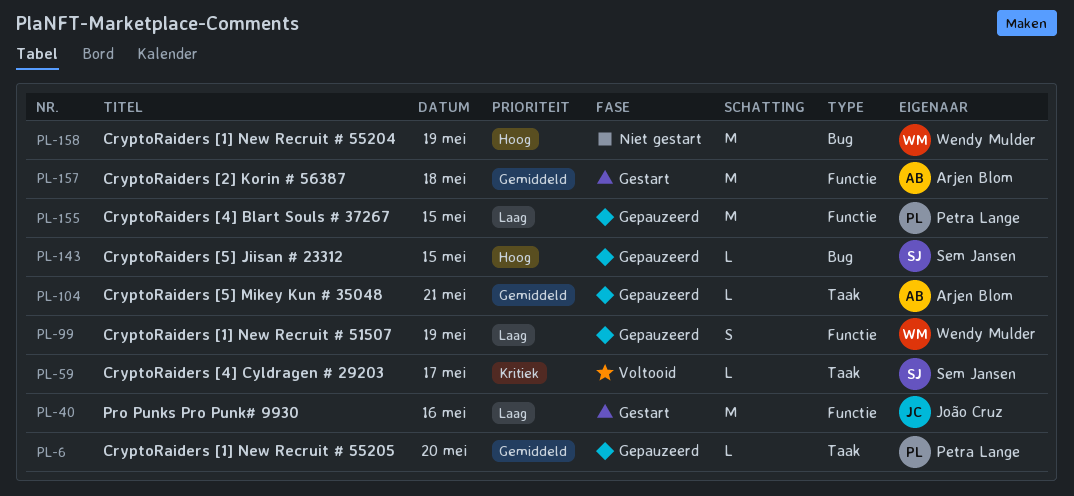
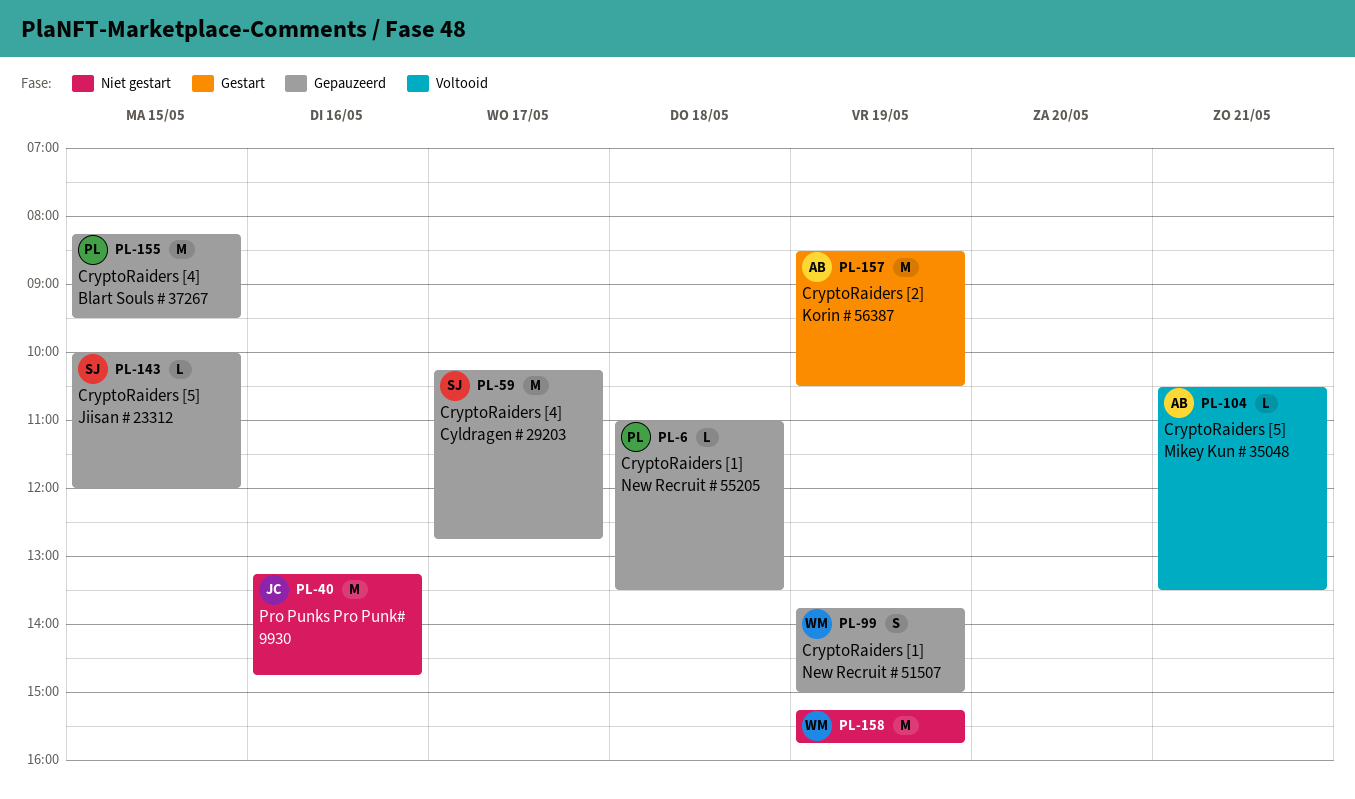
PL-6, day: May 20 -> May 18
PL-40, status: Gestart -> Niet gestart
PL-59, status: Voltooid -> Gepauzeerd
PL-59, estimate: L -> M
PL-104, status: Gepauzeerd -> Voltooid
PL-157, day: May 18 -> May 19

